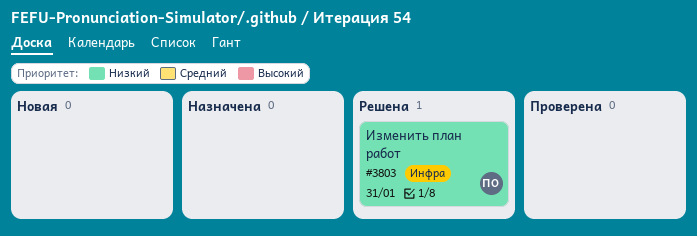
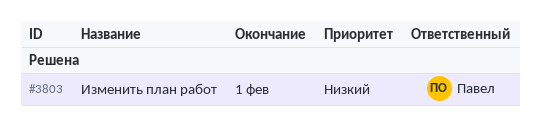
#3803, due: Jan 31 -> Feb 1

